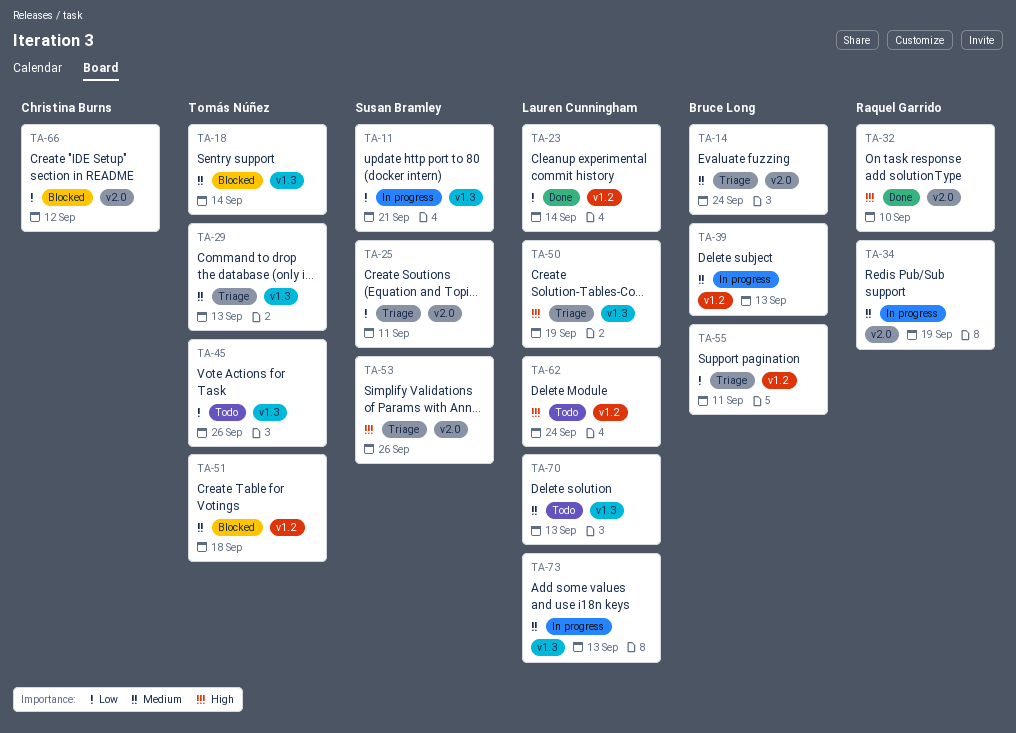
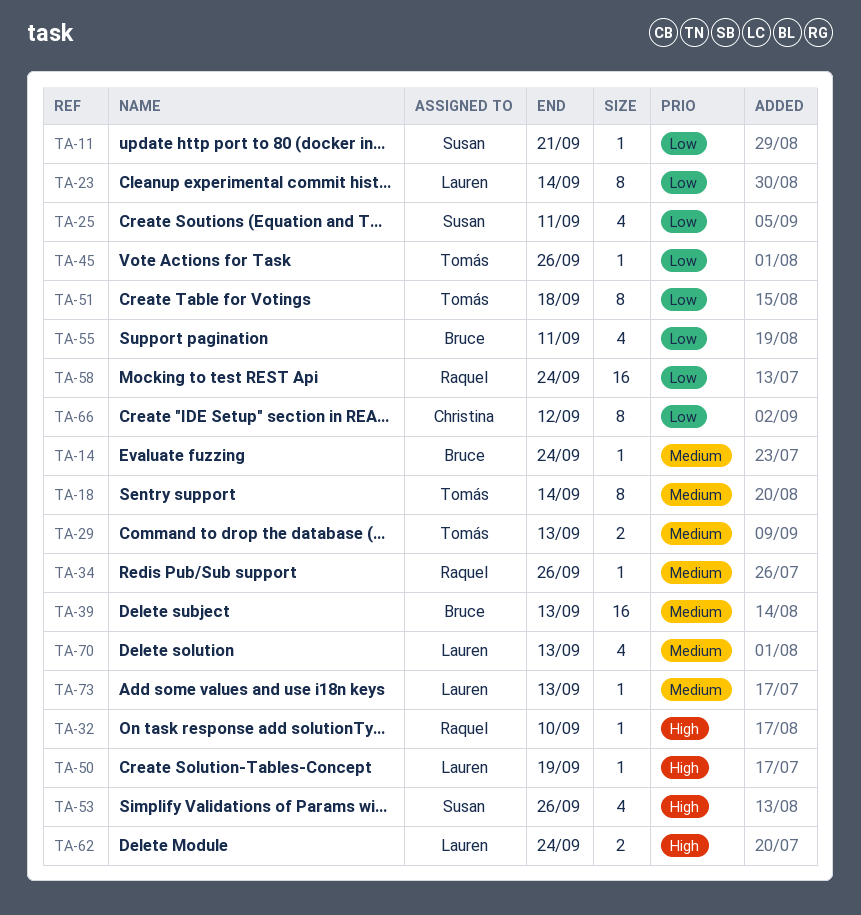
TA-34, due: Sep 19 -> Sep 26
TA-51, priority: Medium -> Low
TA-58: none -> present

